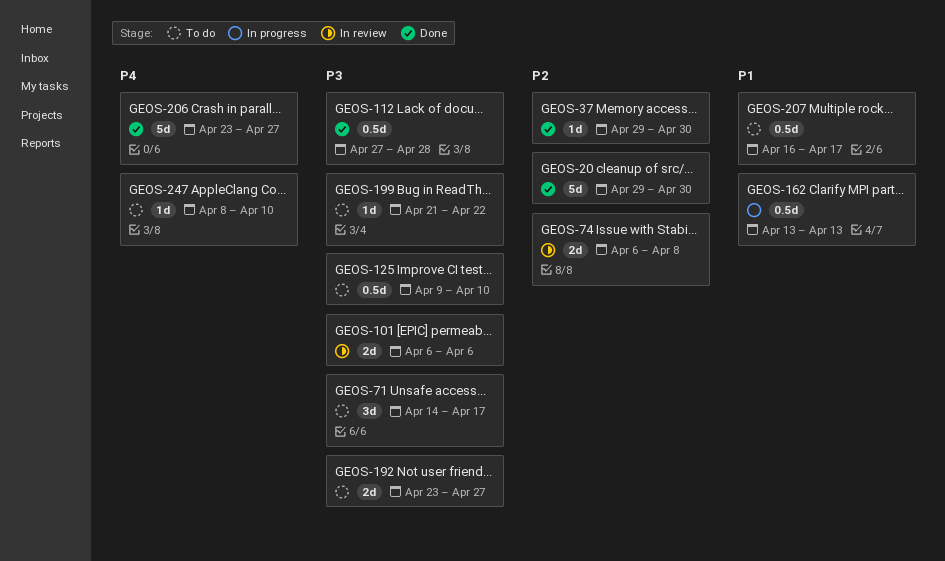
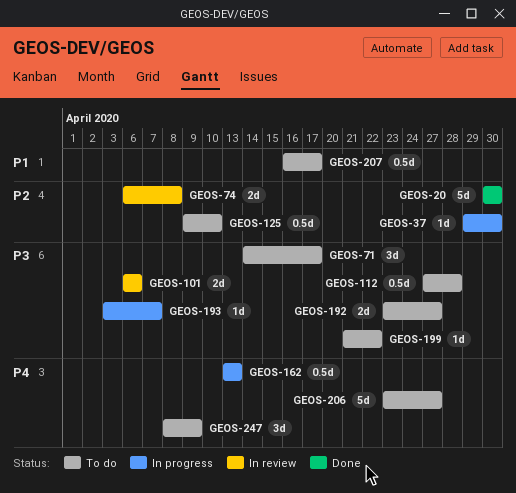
GEOS-20, start: Apr 29 -> Apr 30
GEOS-37, status: Done -> In progress
GEOS-112, status: Done -> To do
GEOS-125, priority: P3 -> P2
GEOS-162, priority: P1 -> P4
GEOS-193: none -> present
GEOS-206, status: Done -> To do
GEOS-247, estimate: 1d -> 3d
GEOS-247, due: Apr 10 -> Apr 9

